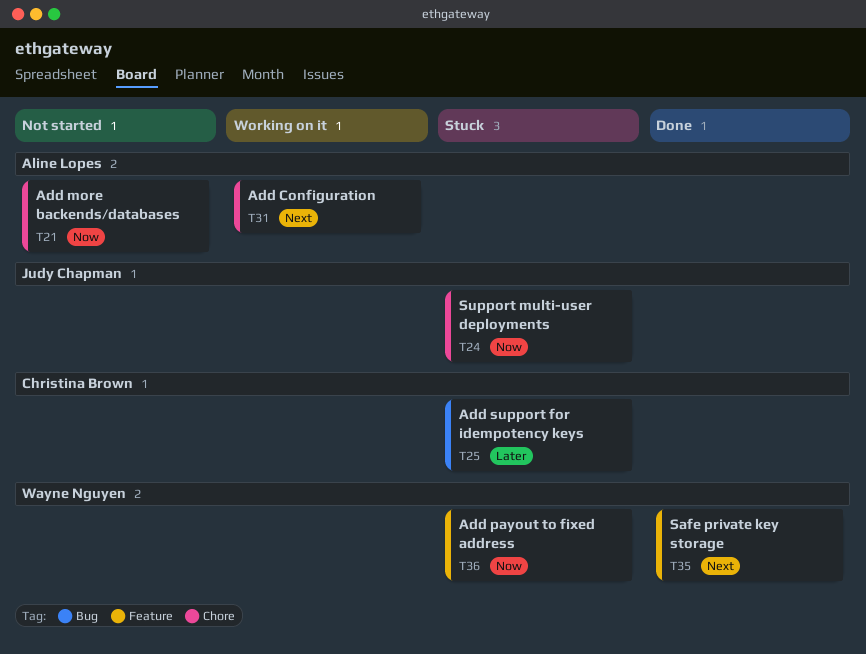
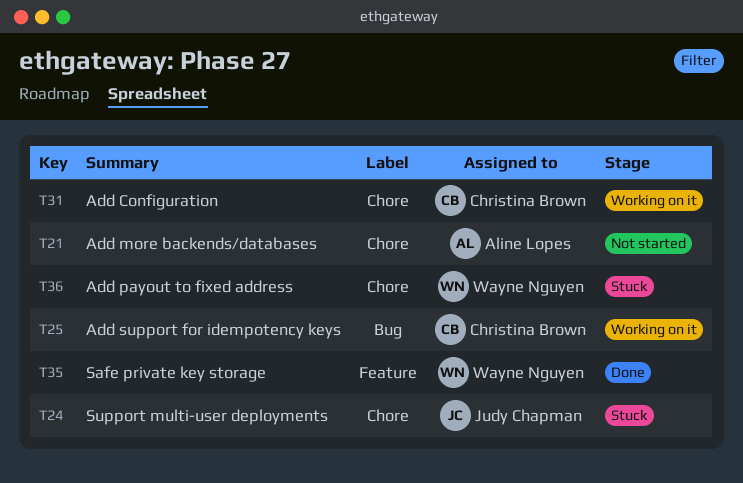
T25, status: Stuck -> Working on it
T31, owner: Aline Lopes -> Christina Brown
T36, label: Feature -> Chore

